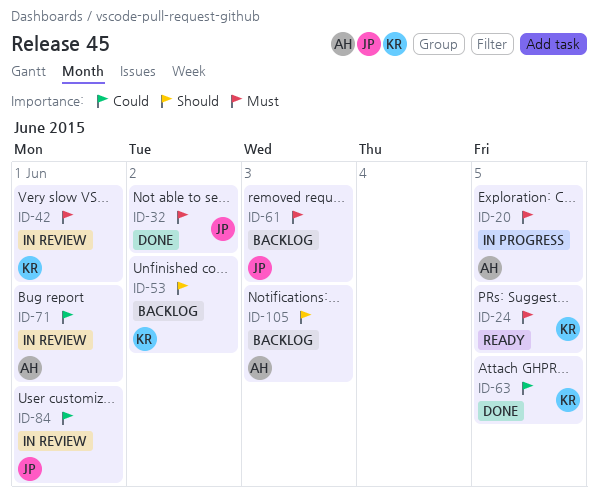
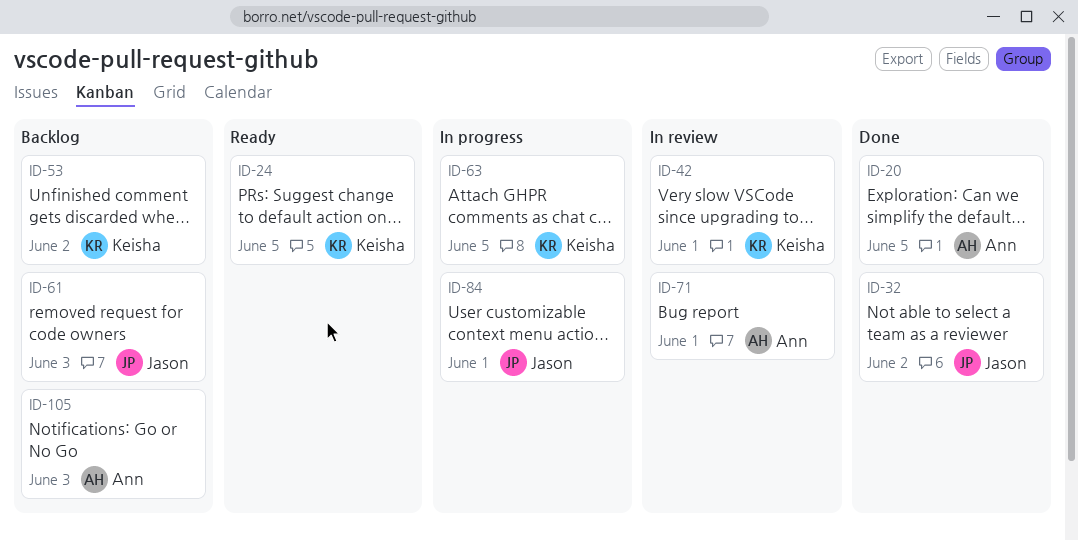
ID-20, status: In progress -> Done
ID-63, status: Done -> In progress
ID-84, status: In review -> In progress

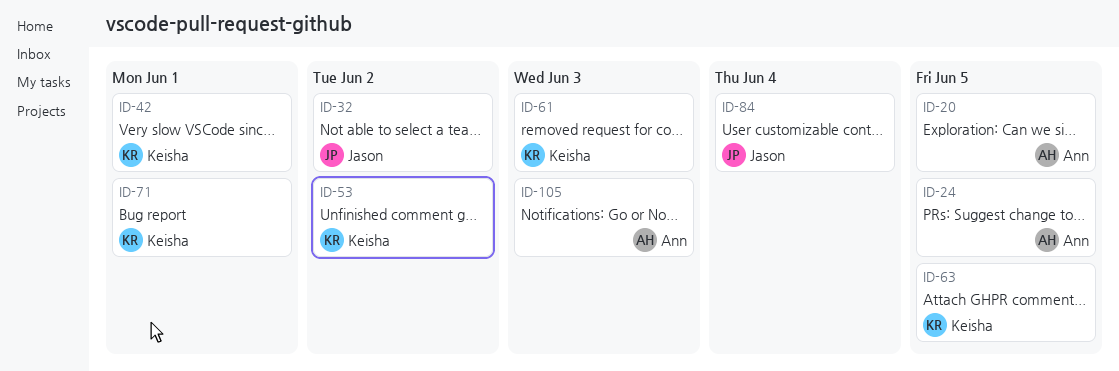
ID-24, owner: Keisha -> Ann
ID-61, owner: Jason -> Keisha
ID-71, owner: Ann -> Keisha
ID-84, due: Jun 1 -> Jun 4

